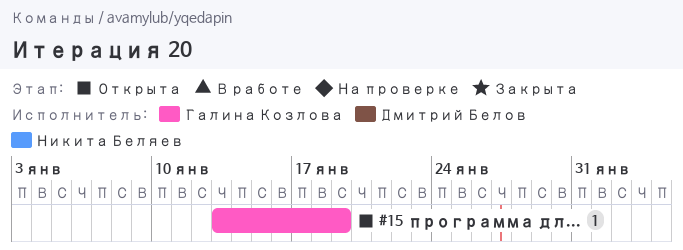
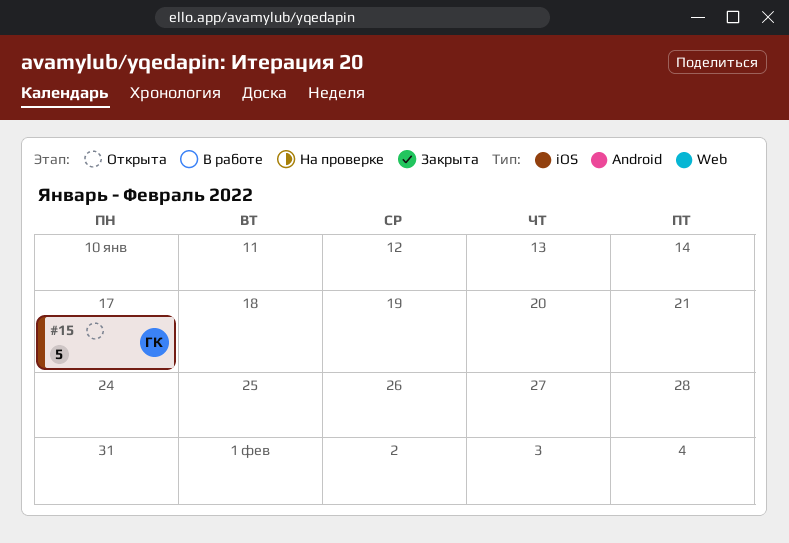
#15, estimate: 1 -> 5
#15, due: Jan 19 -> Jan 17

